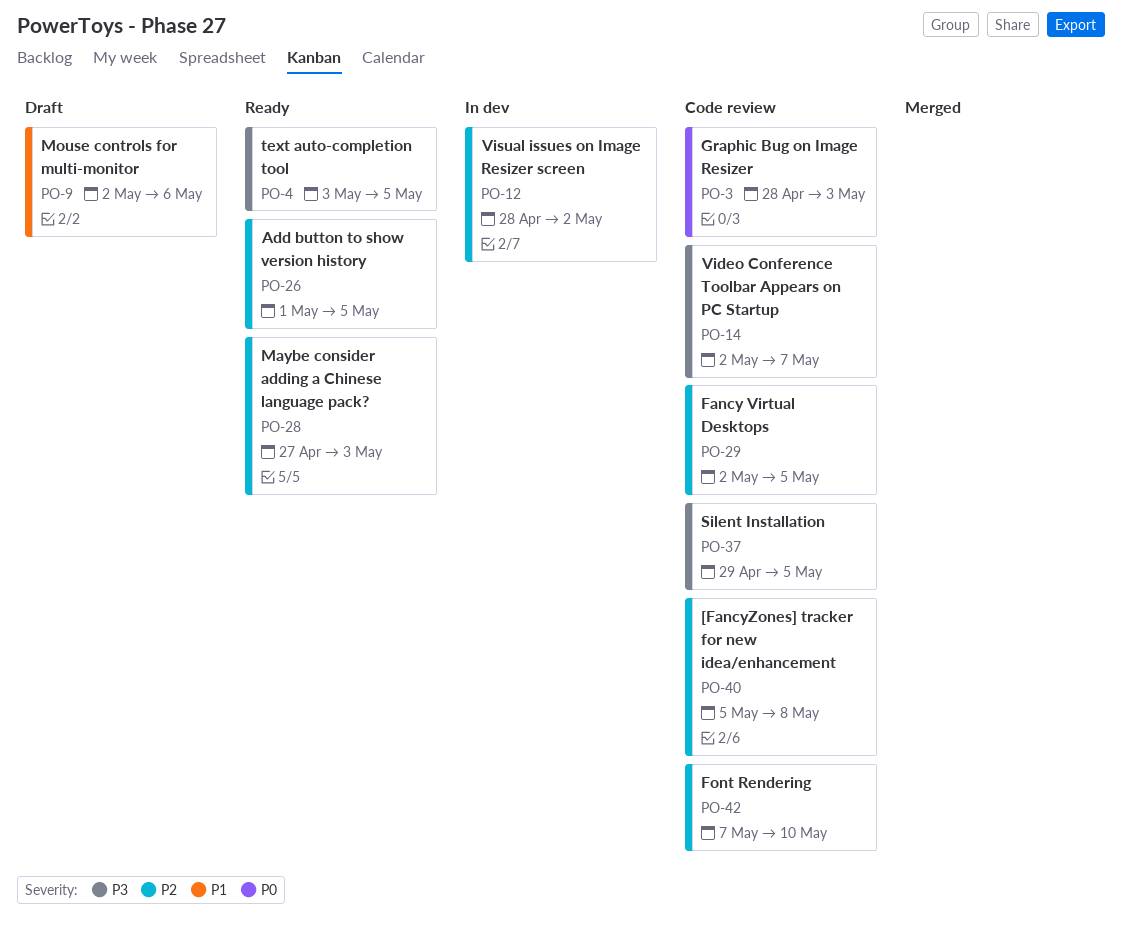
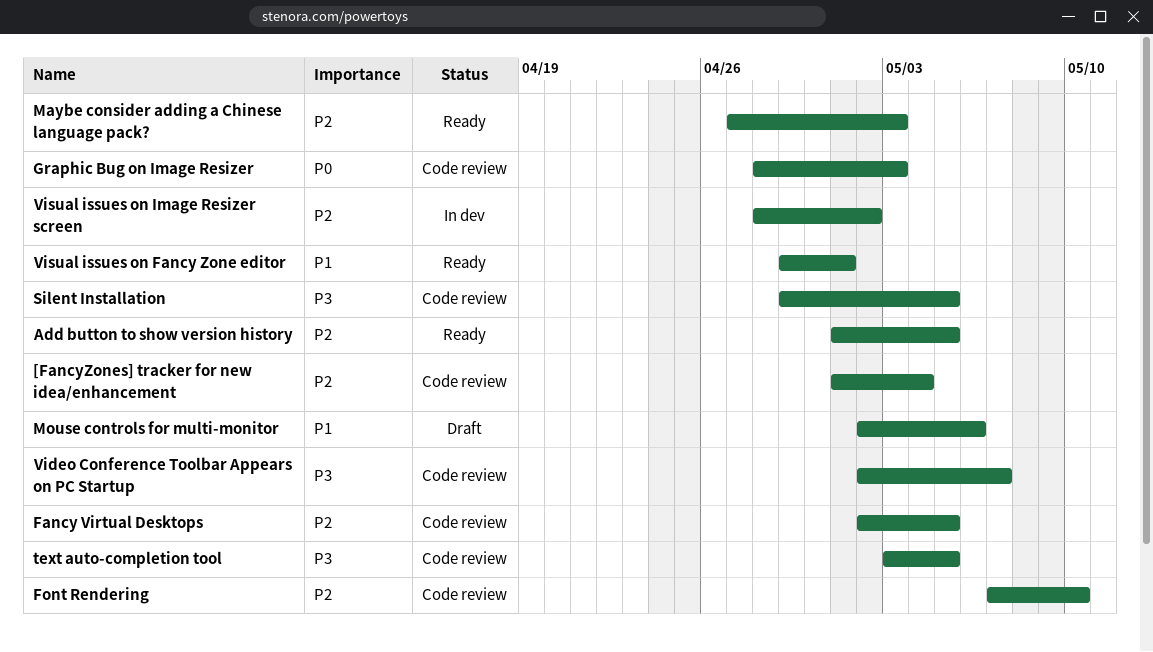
[FancyZones] tracker for new idea/enhancement, start: May 5 -> May 1
[FancyZones] tracker for new idea/enhancement, due: May 8 -> May 4
text auto-completion tool, status: Ready -> Code review
Visual issues on Fancy Zone editor: none -> present

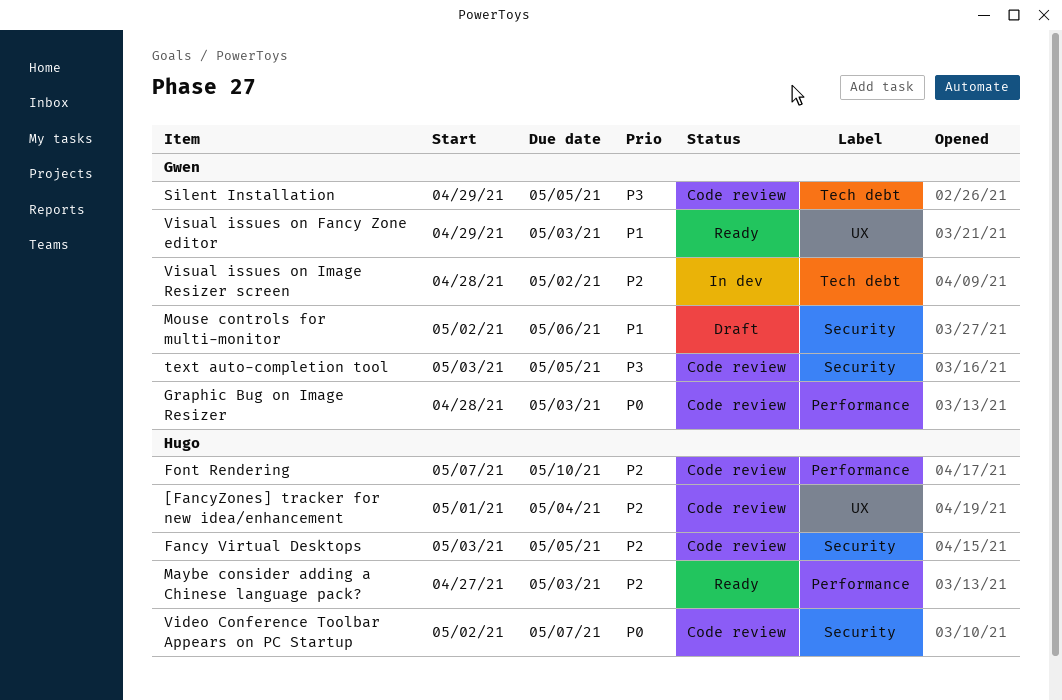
Add button to show version history: present -> none
Fancy Virtual Desktops, start: May 2 -> May 3
Video Conference Toolbar Appears on PC Startup, priority: P3 -> P0
Visual issues on Fancy Zone editor, due: May 1 -> May 3

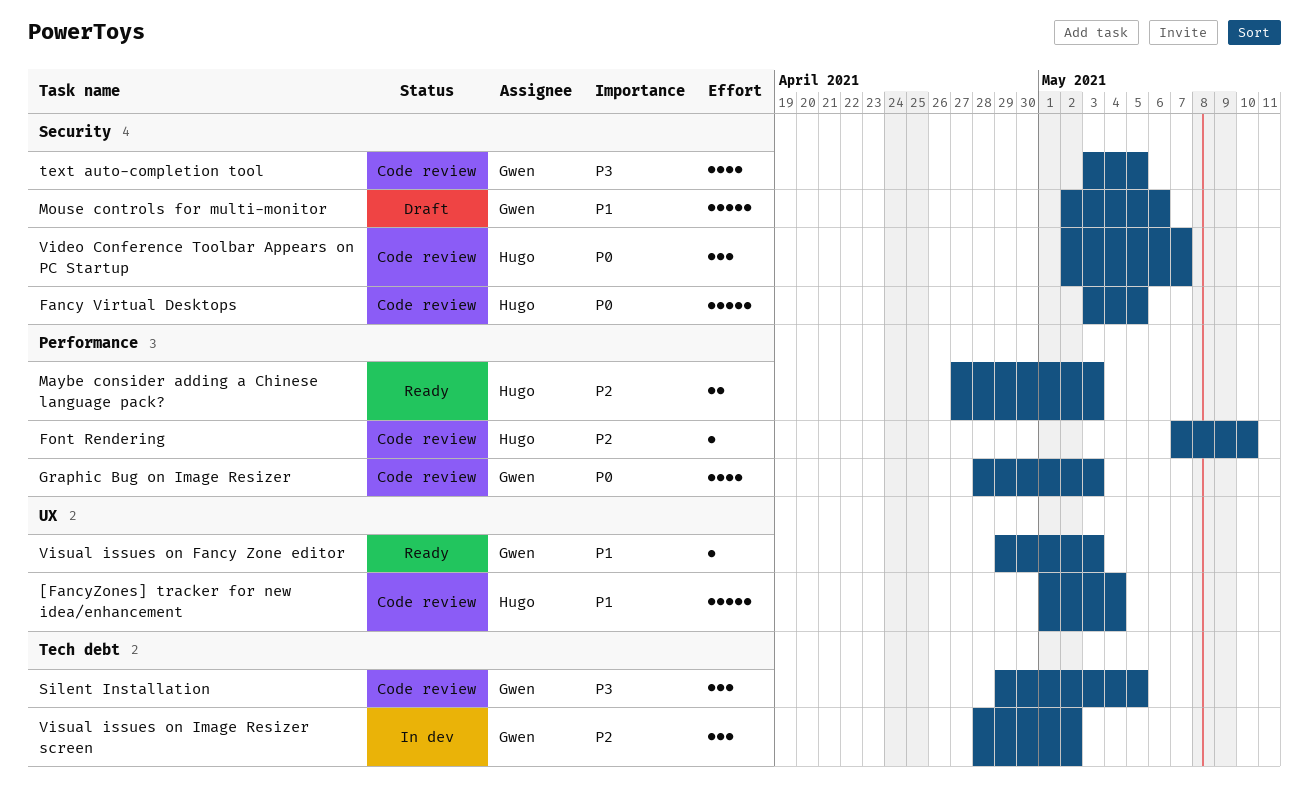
[FancyZones] tracker for new idea/enhancement, priority: P2 -> P1
Fancy Virtual Desktops, priority: P2 -> P0

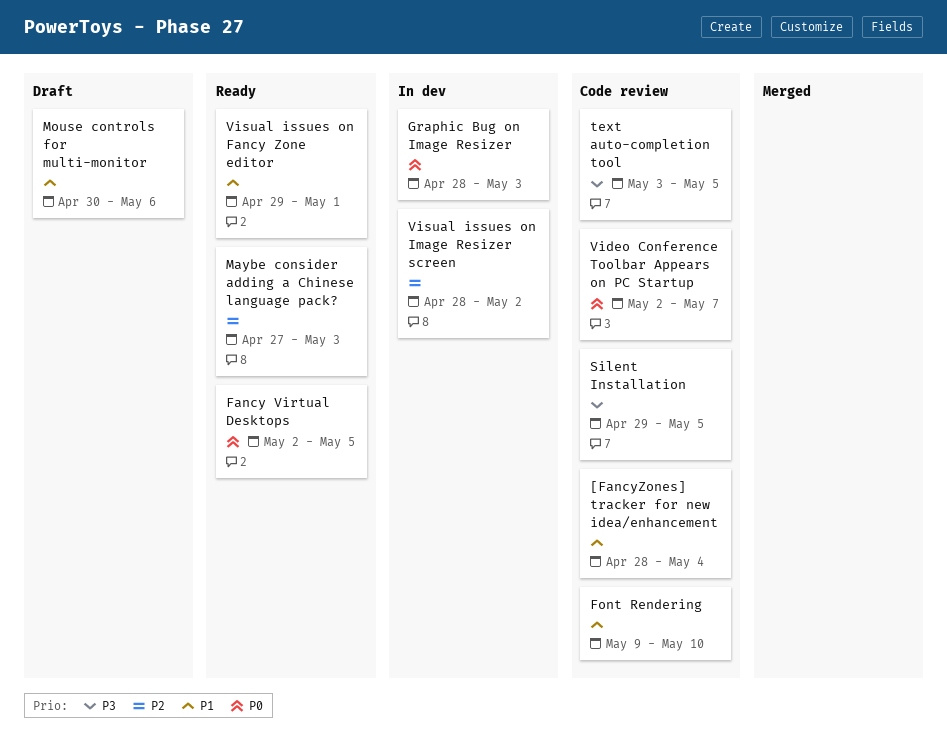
[FancyZones] tracker for new idea/enhancement, start: May 1 -> Apr 28
Fancy Virtual Desktops, status: Code review -> Ready
Fancy Virtual Desktops, start: May 3 -> May 2
Font Rendering, priority: P2 -> P1
Font Rendering, start: May 7 -> May 9
Graphic Bug on Image Resizer, status: Code review -> In dev
Mouse controls for multi-monitor, start: May 2 -> Apr 30
Visual issues on Fancy Zone editor, due: May 3 -> May 1

